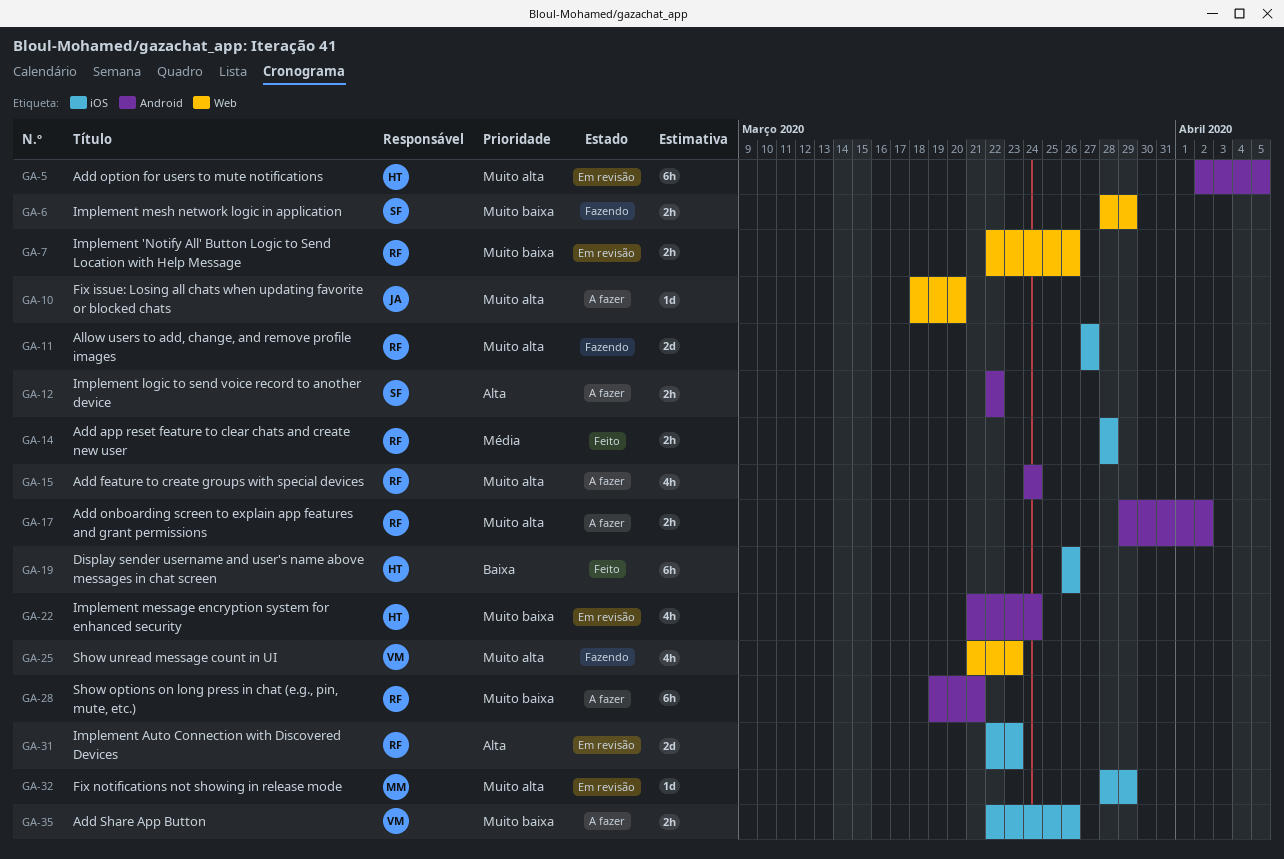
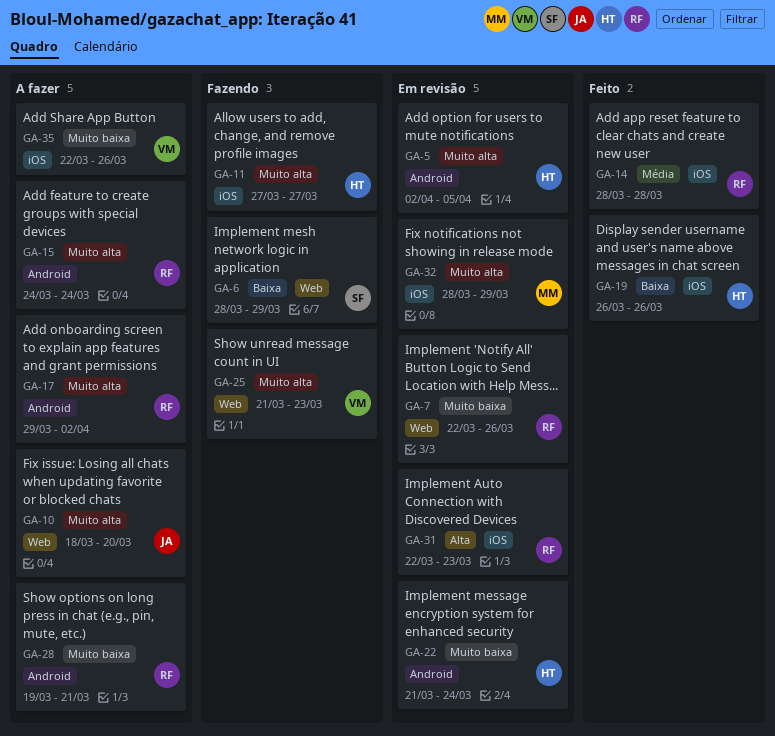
GA-6, priority: Muito baixa -> Baixa
GA-11, owner: RF -> HT
GA-12: present -> none

